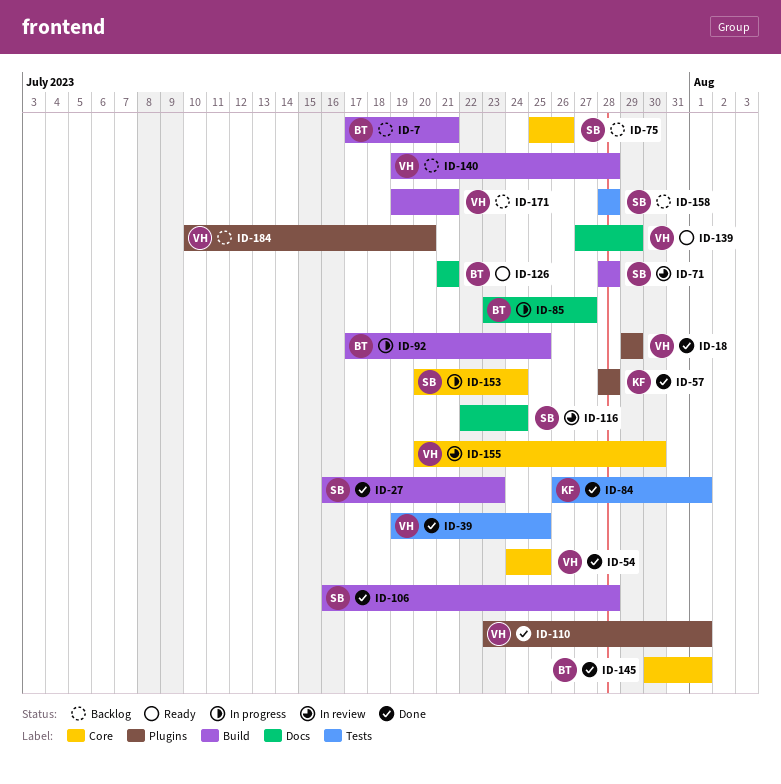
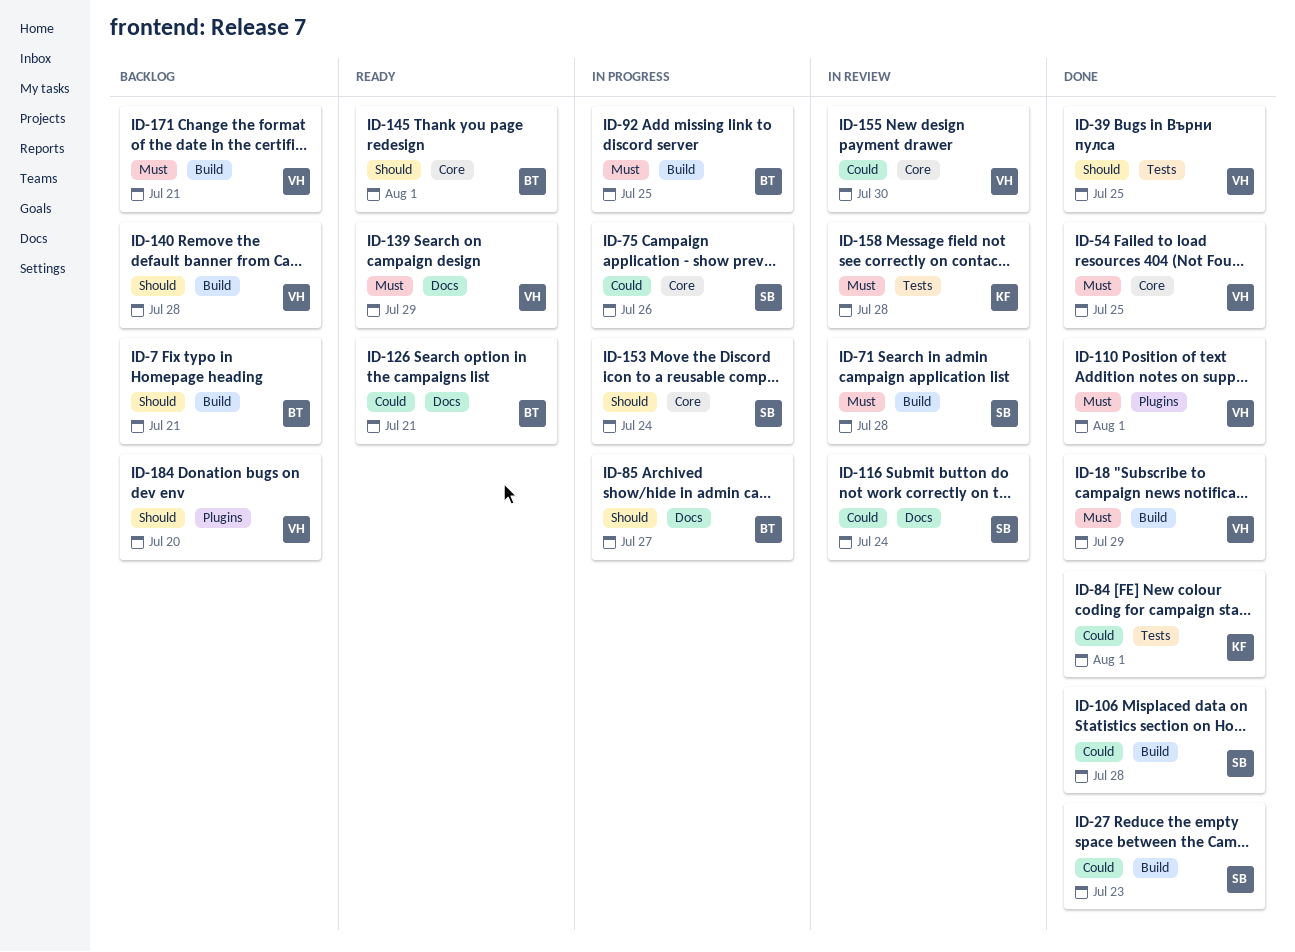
ID-18, label: Plugins -> Build
ID-57: present -> none
ID-75, status: Backlog -> In progress
ID-145, status: Done -> Ready
ID-158, status: Backlog -> In review
ID-158, owner: SB -> KF

